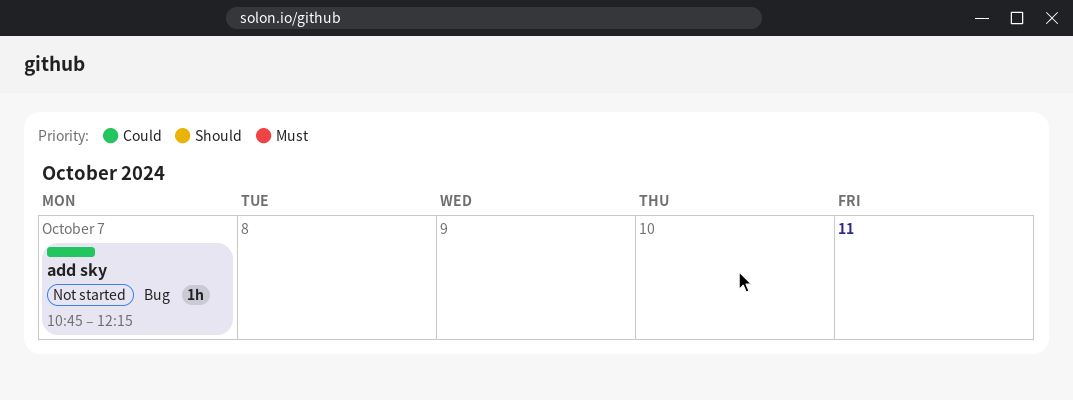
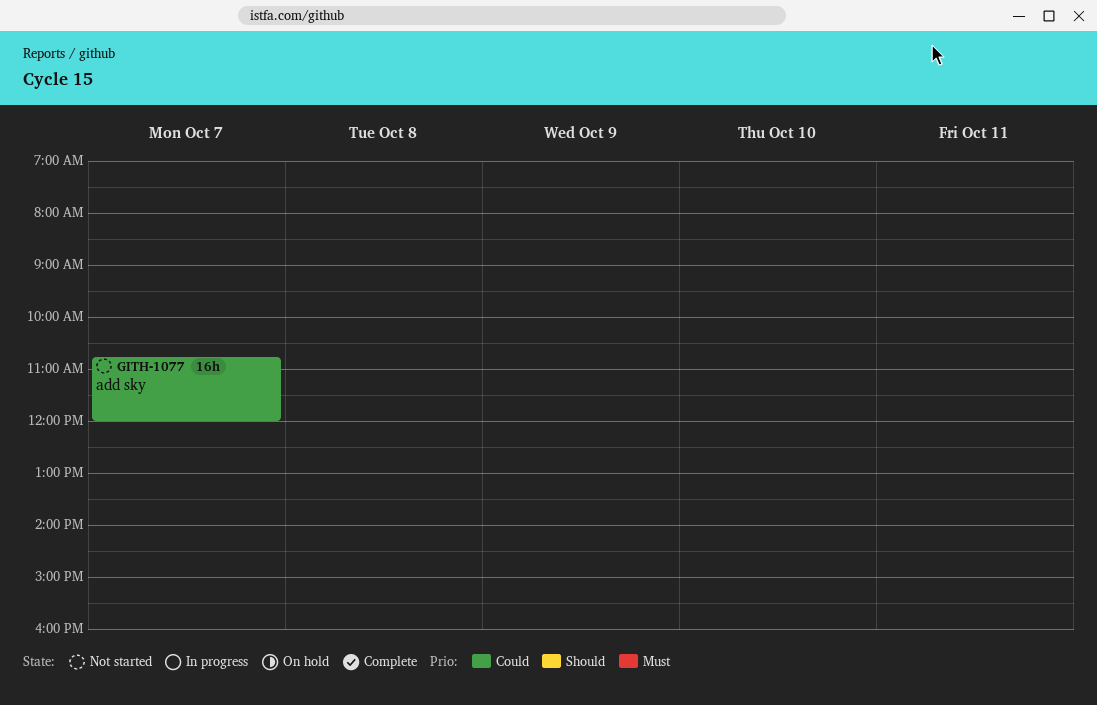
add sky, estimate: 1h -> 16h
add sky, ends: 12:15 -> 12:00

